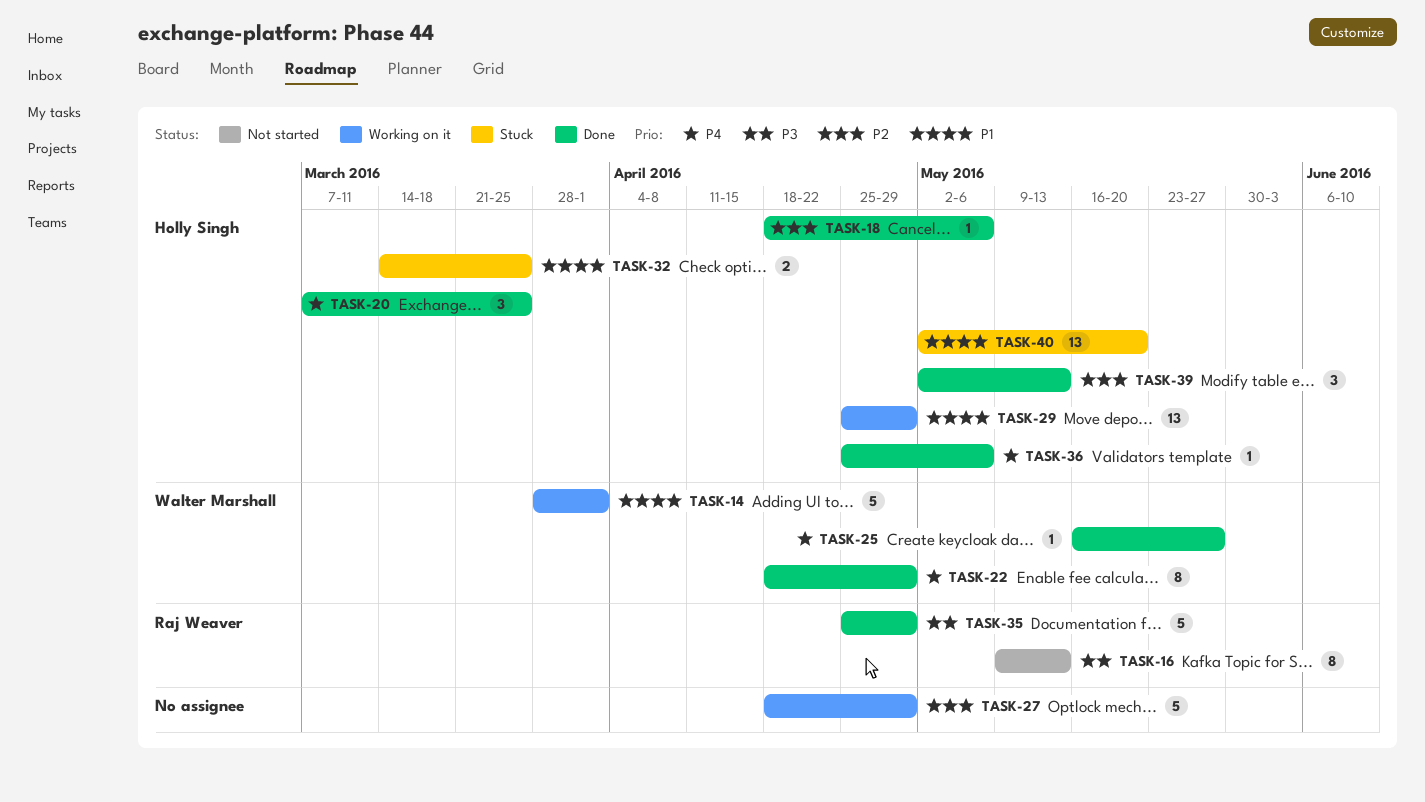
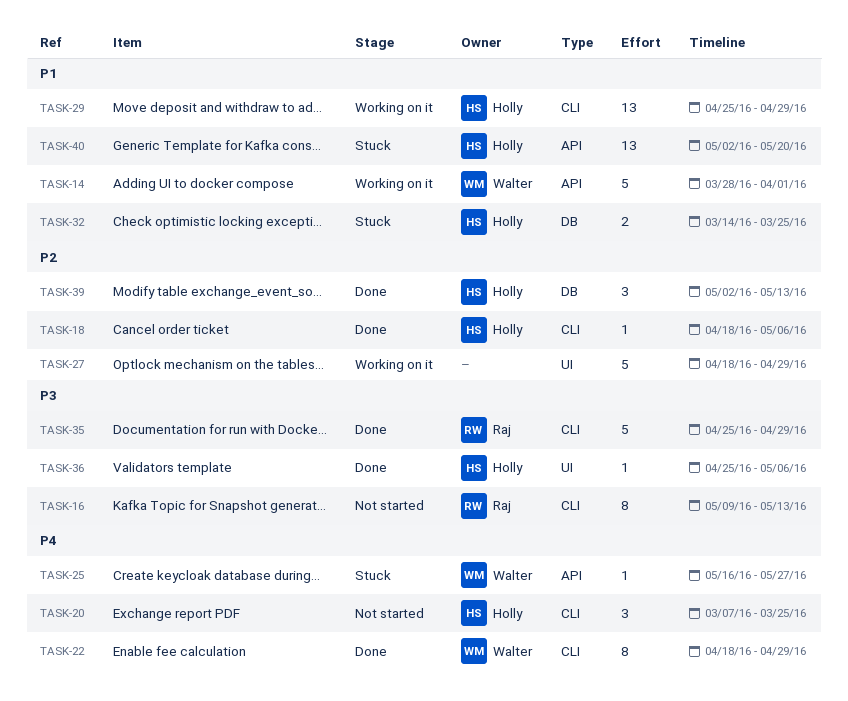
TASK-20, status: Done -> Not started
TASK-25, status: Done -> Stuck
TASK-36, priority: P4 -> P3

